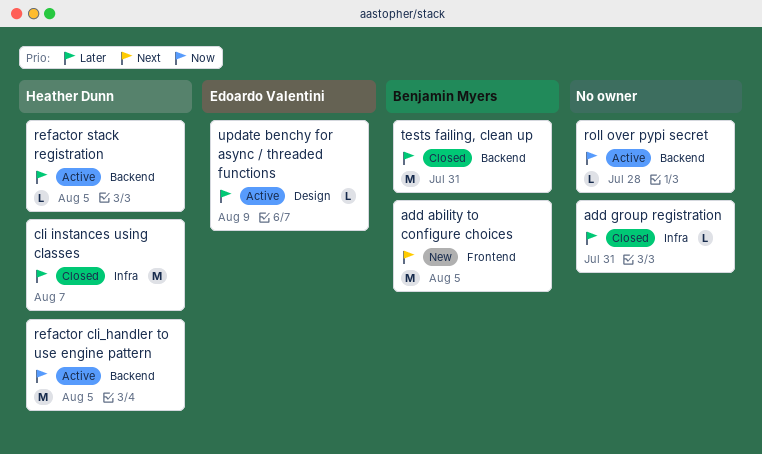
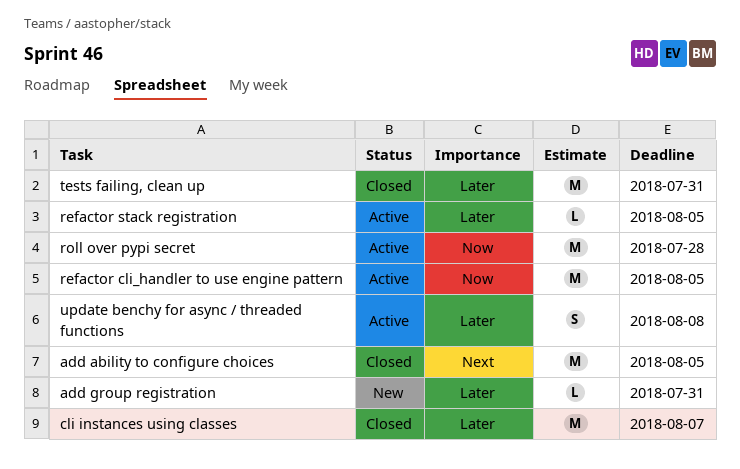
add ability to configure choices, status: New -> Closed
add group registration, status: Closed -> New
roll over pypi secret, estimate: L -> M
update benchy for async / threaded functions, estimate: L -> S
update benchy for async / threaded functions, due: Aug 9 -> Aug 8

